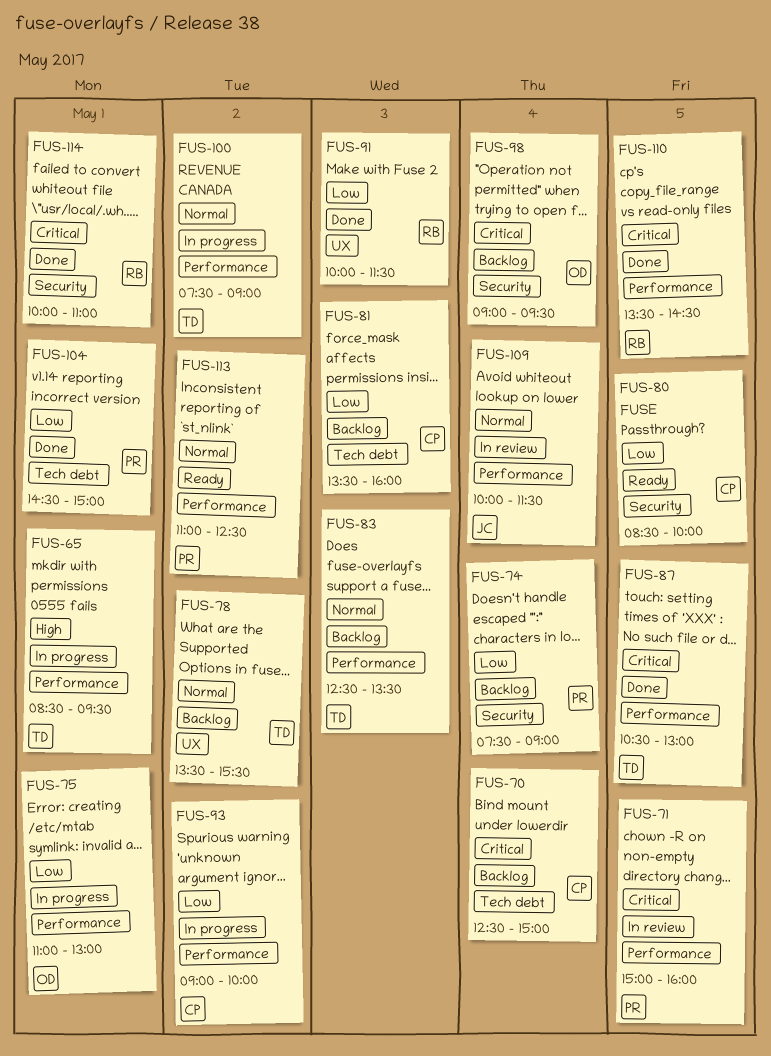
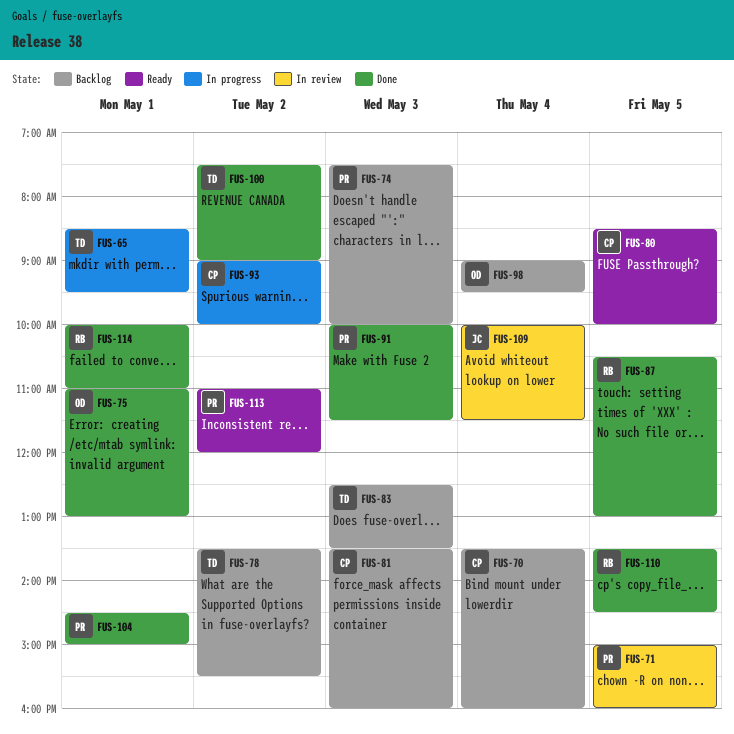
FUS-70, begins: 12:30 -> 13:30
FUS-70, ends: 15:00 -> 16:00
FUS-74, day: May 4 -> May 3
FUS-74, ends: 09:00 -> 10:00
FUS-75, status: In progress -> Done
FUS-87, owner: TD -> RB
FUS-91, owner: RB -> PR
FUS-100, status: In progress -> Done
FUS-113, ends: 12:30 -> 12:00

